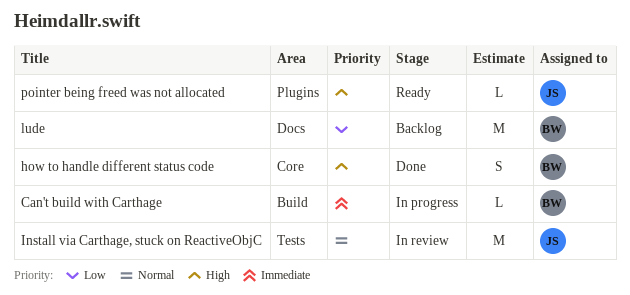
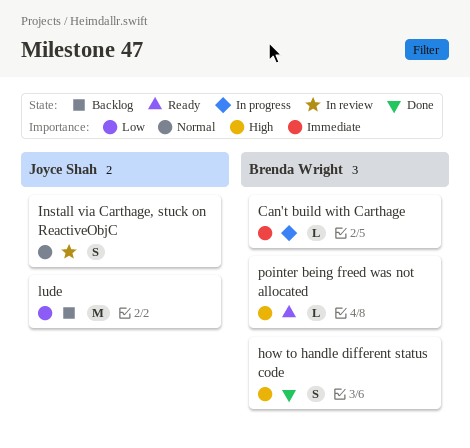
Install via Carthage, stuck on ReactiveObjC, estimate: M -> S
lude, owner: Brenda Wright -> Joyce Shah
pointer being freed was not allocated, owner: Joyce Shah -> Brenda Wright

